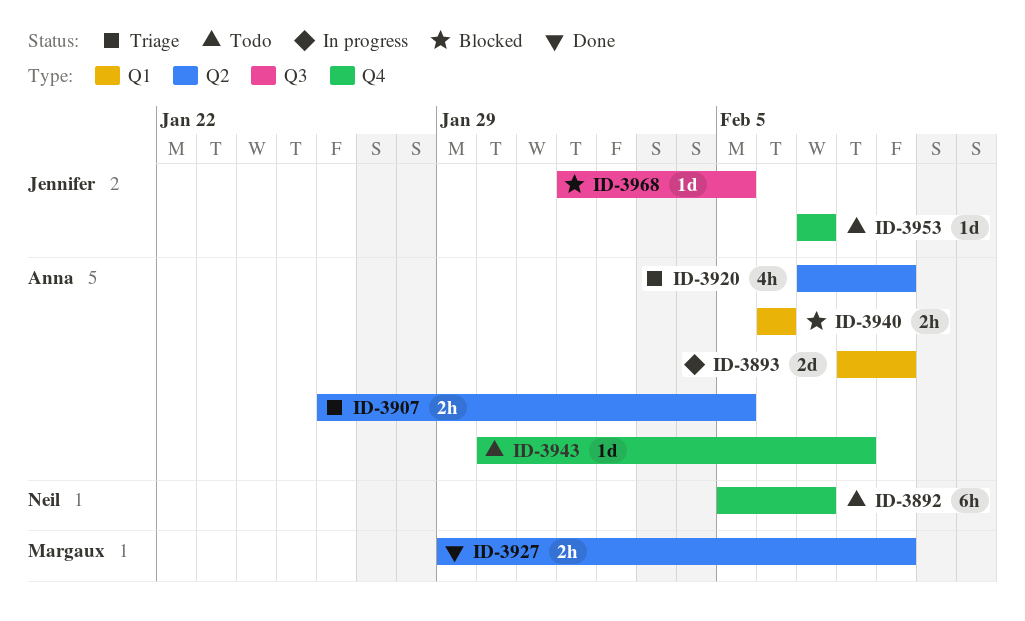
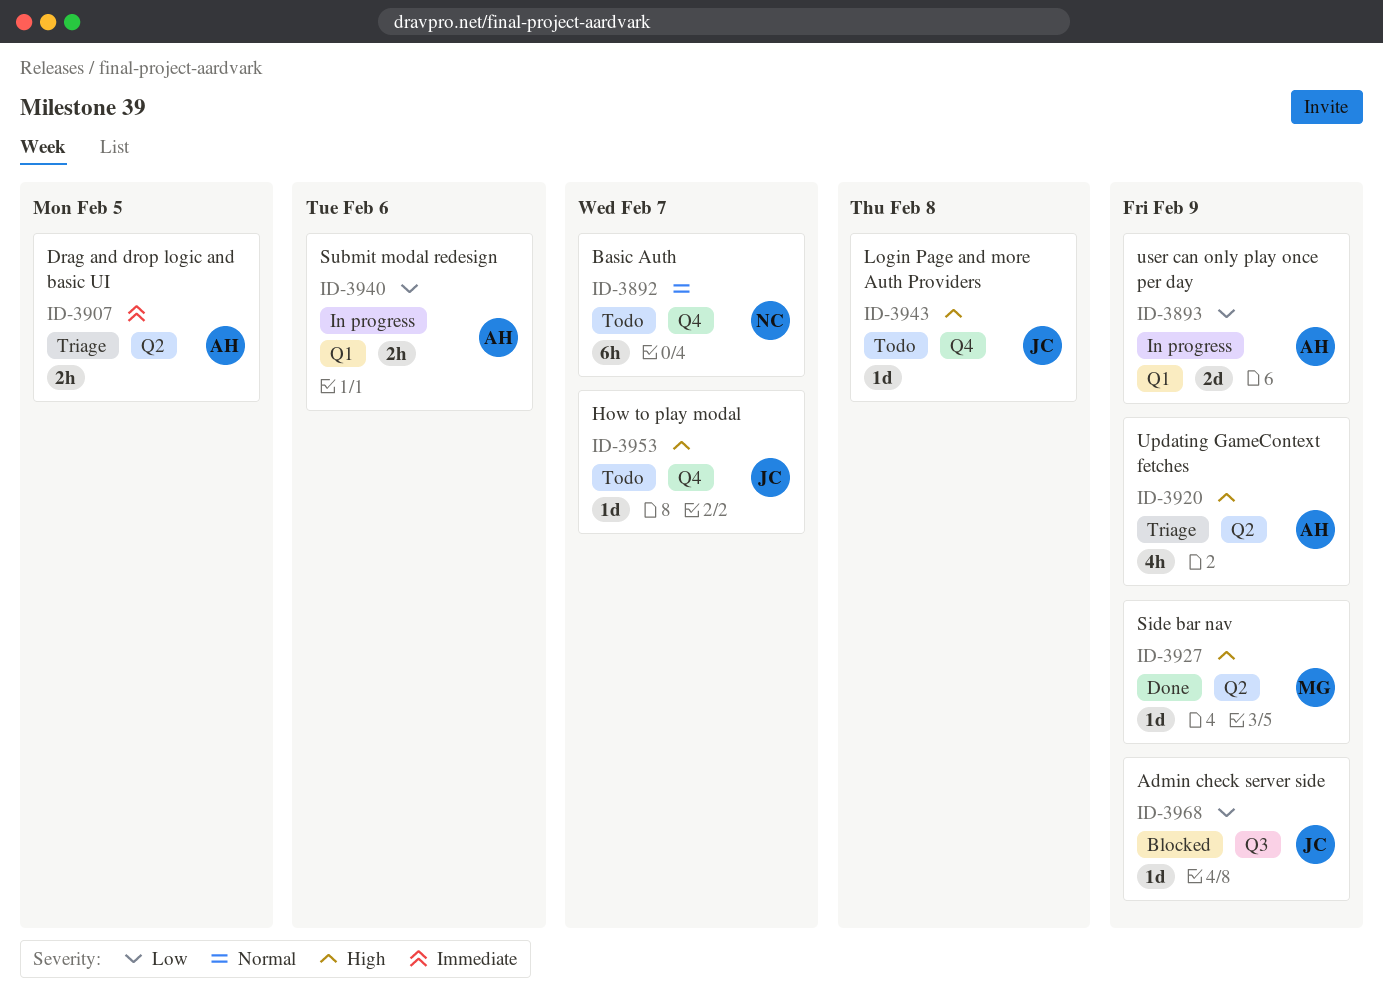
ID-3927, estimate: 2h -> 1d
ID-3940, status: Blocked -> In progress
ID-3943, owner: Anna -> Jennifer
ID-3968, due: Feb 5 -> Feb 9

